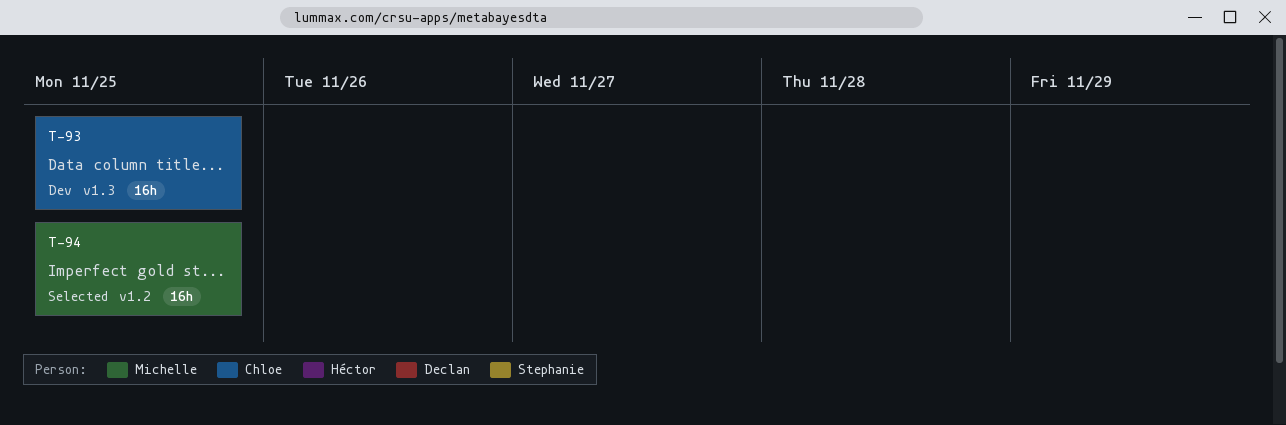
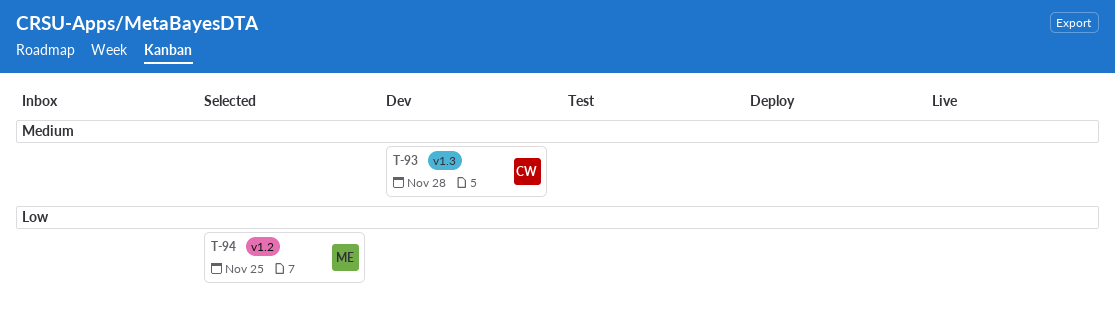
T-93, due: Nov 25 -> Nov 28

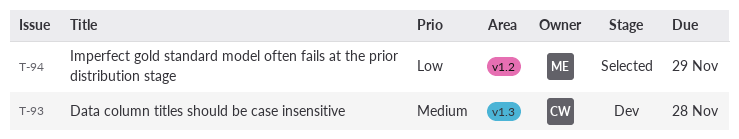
T-94, due: Nov 25 -> Nov 29

